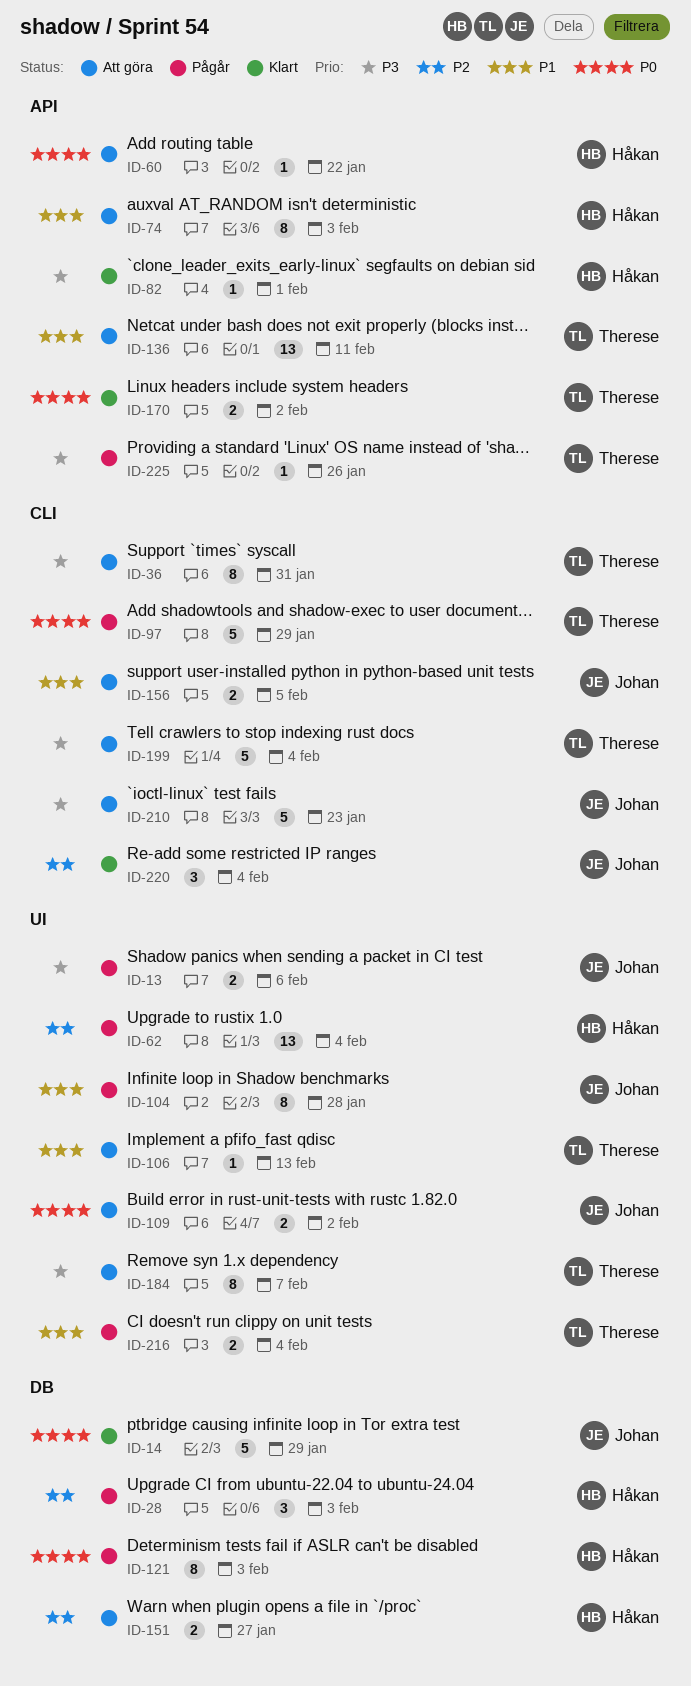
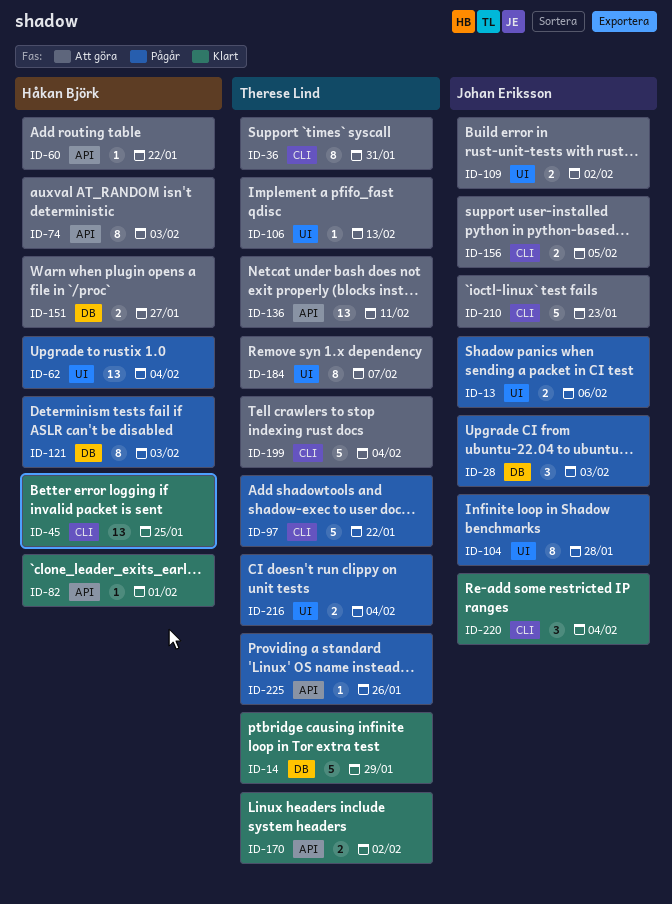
ID-14, owner: Johan Eriksson -> Therese Lind
ID-28, owner: Håkan Björk -> Johan Eriksson
ID-45: none -> present
ID-97, due: Jan 29 -> Jan 22

